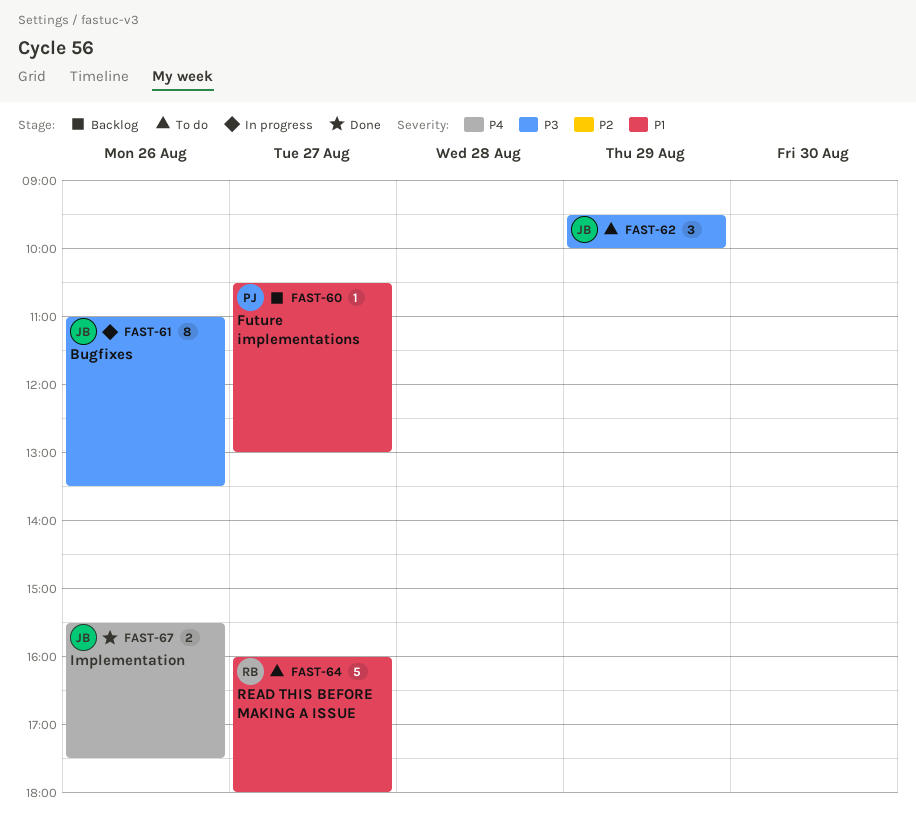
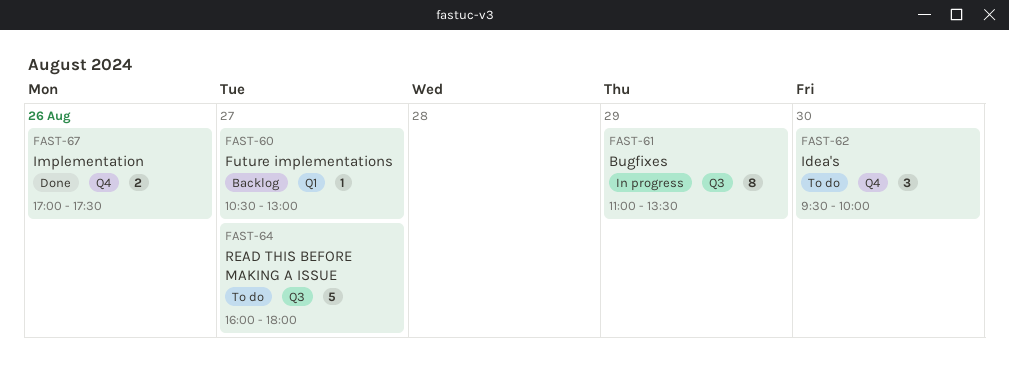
FAST-61, day: Aug 26 -> Aug 29
FAST-62, day: Aug 29 -> Aug 30
FAST-67, begins: 15:30 -> 17:00

